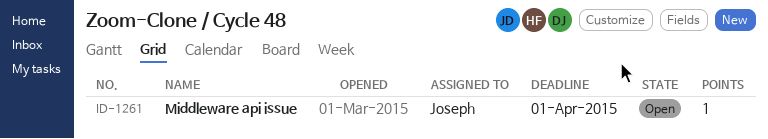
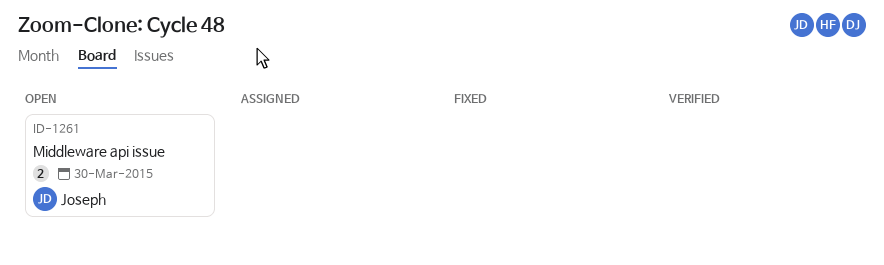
ID-1261, estimate: 1 -> 2
ID-1261, due: Apr 1 -> Mar 30

